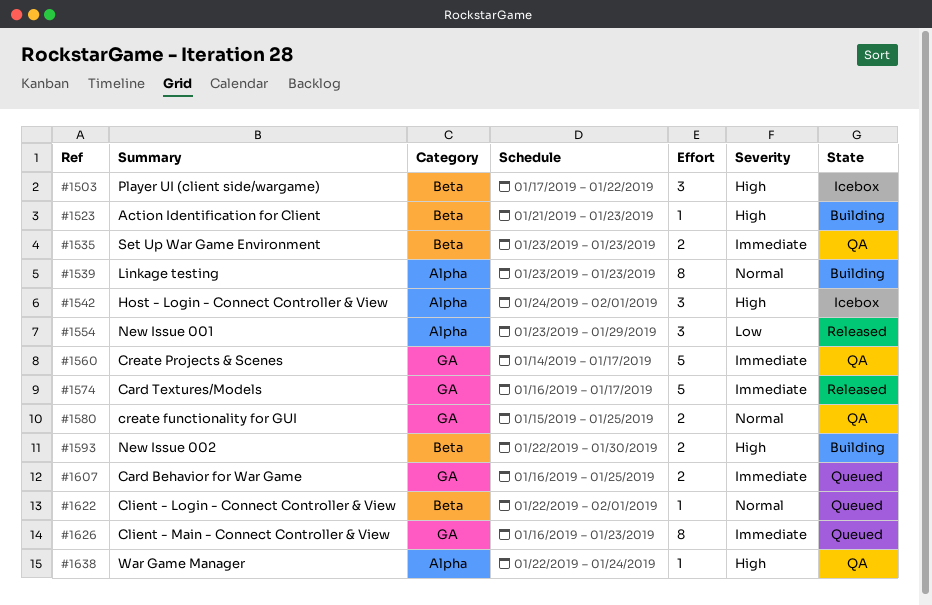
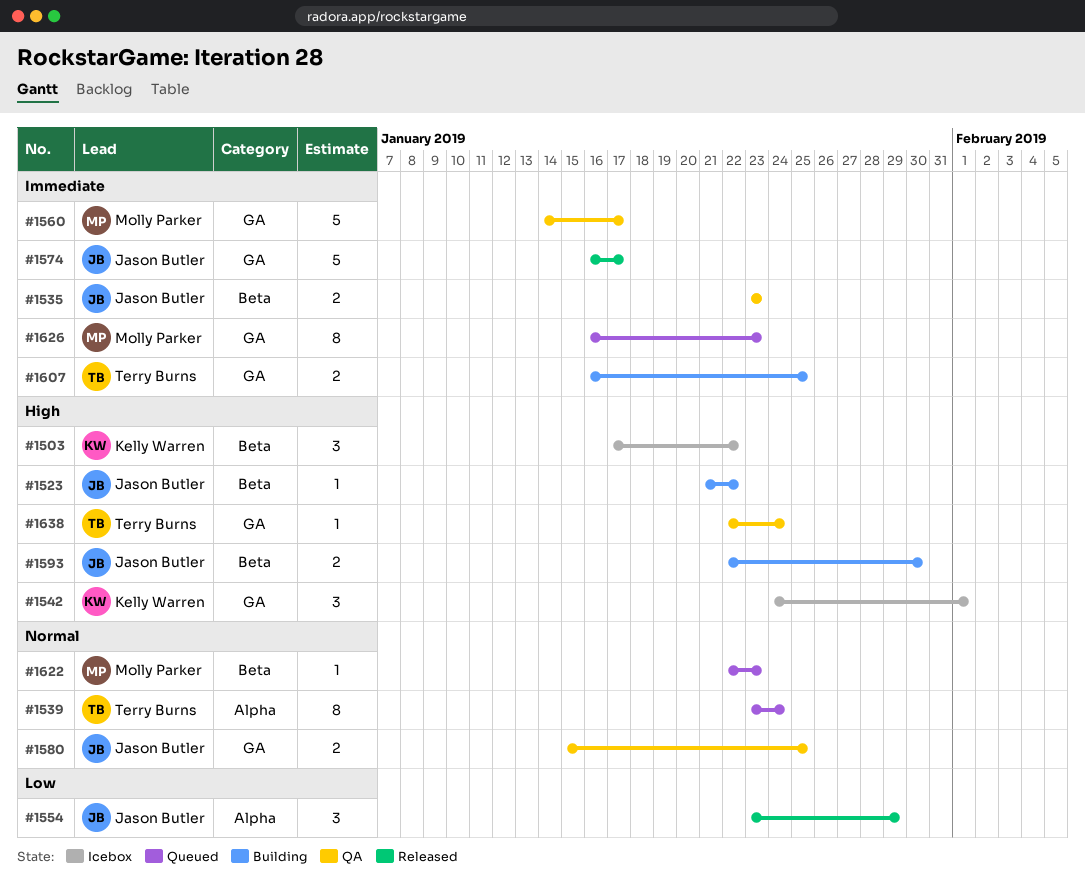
#1523, due: Jan 23 -> Jan 22
#1539, status: Building -> Queued
#1539, due: Jan 23 -> Jan 24
#1542, label: Alpha -> GA
#1607, status: Queued -> Building
#1622, due: Feb 1 -> Jan 23
#1638, label: Alpha -> GA

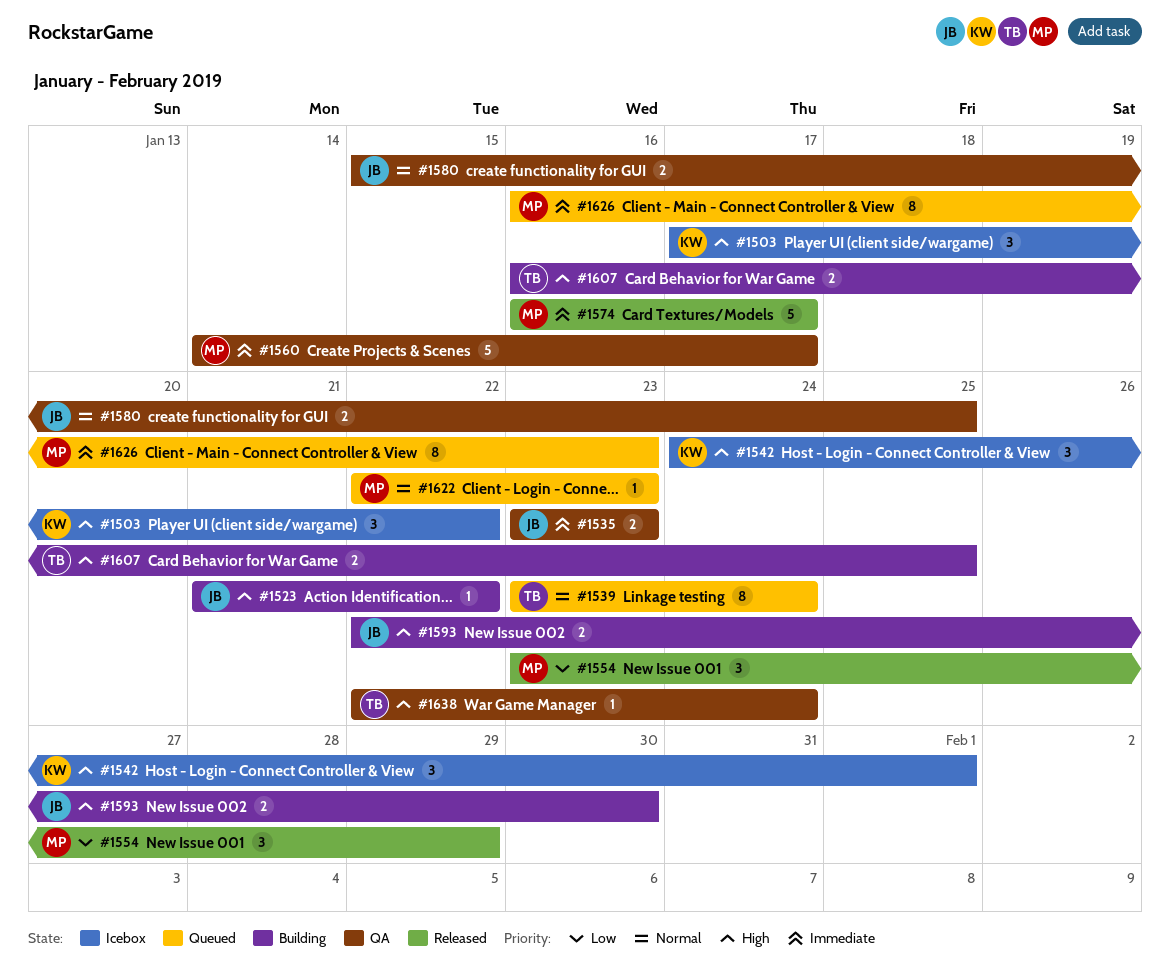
#1554, owner: Jason Butler -> Molly Parker
#1574, owner: Jason Butler -> Molly Parker
#1607, priority: Immediate -> High

